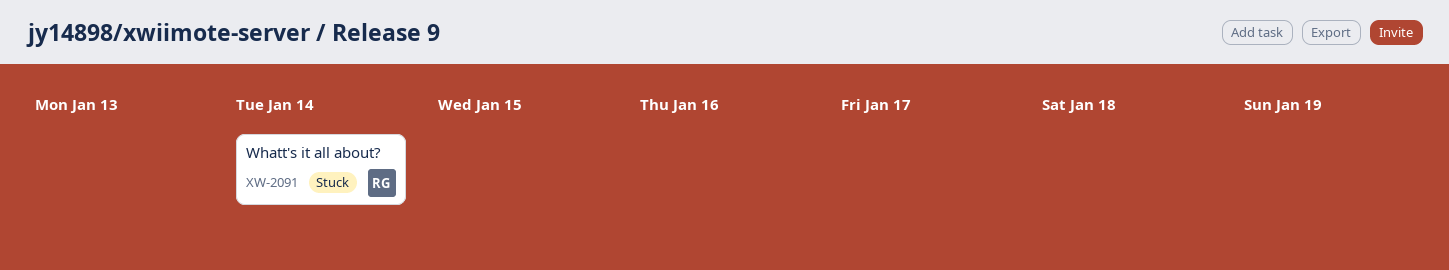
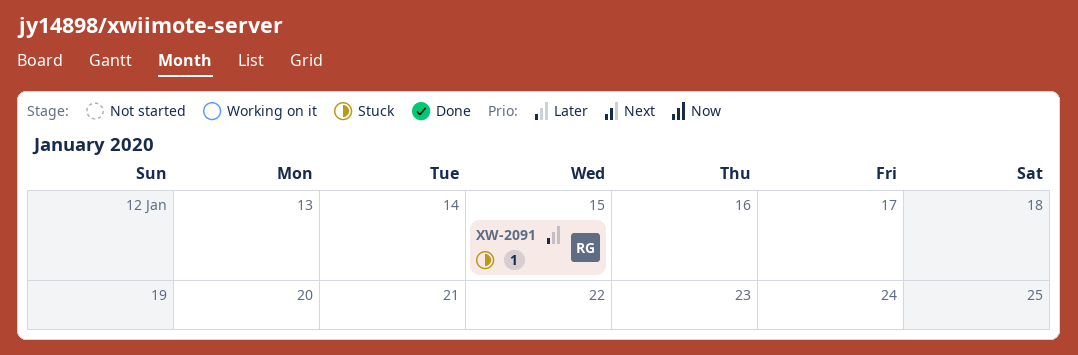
XW-2091, due: Jan 14 -> Jan 15

